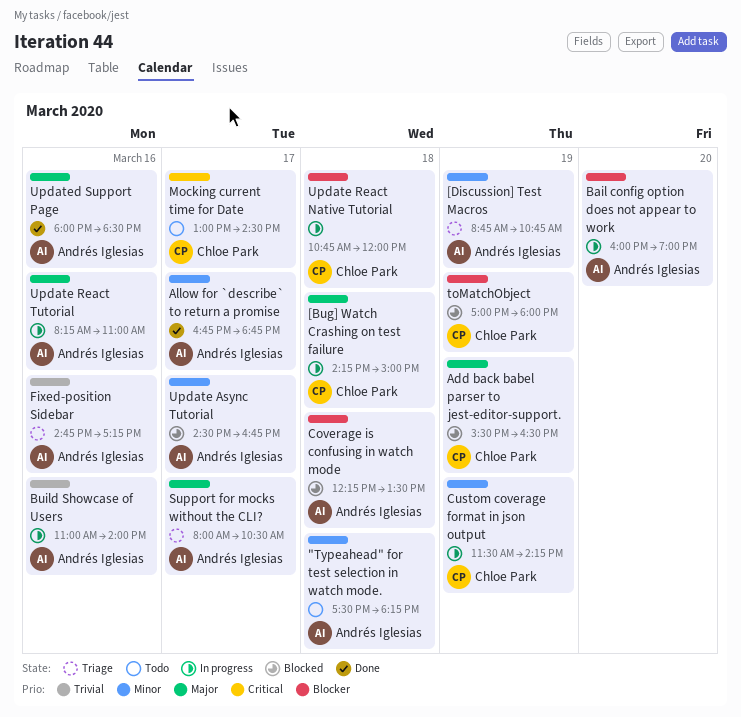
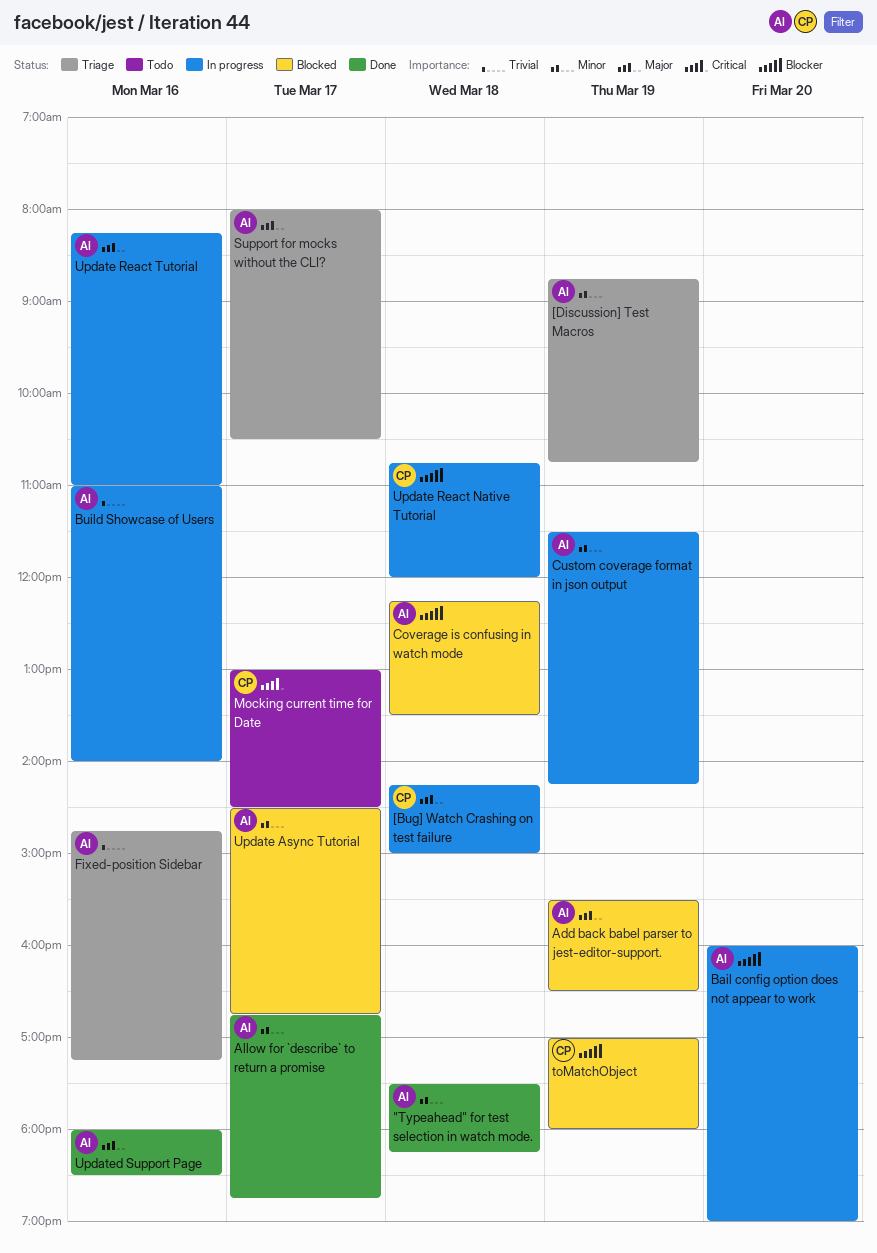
"Typeahead" for test selection in watch mode., status: Todo -> Done
Add back babel parser to jest-editor-support., owner: Chloe Park -> Andrés Iglesias
Custom coverage format in json output, owner: Chloe Park -> Andrés Iglesias

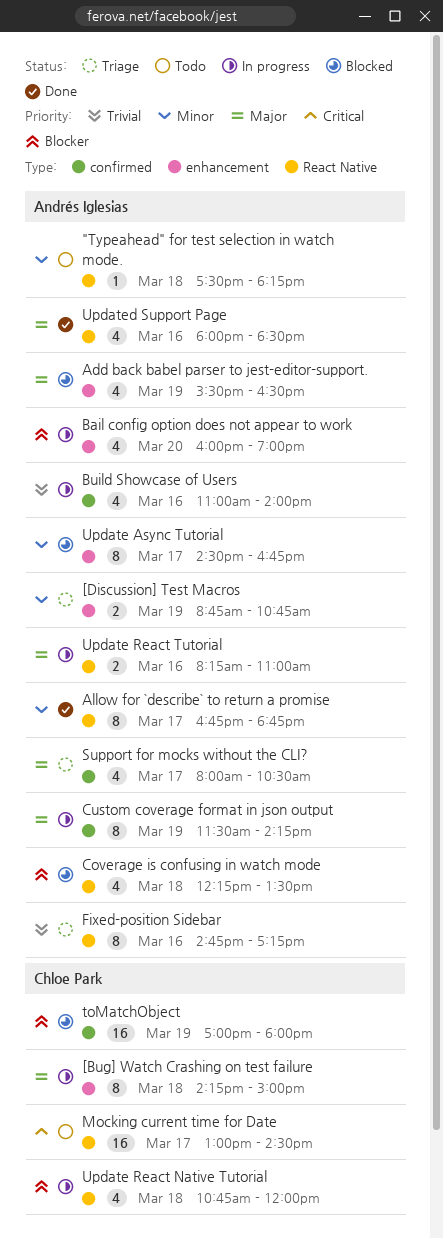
"Typeahead" for test selection in watch mode., status: Done -> Todo
Custom coverage format in json output, priority: Minor -> Major

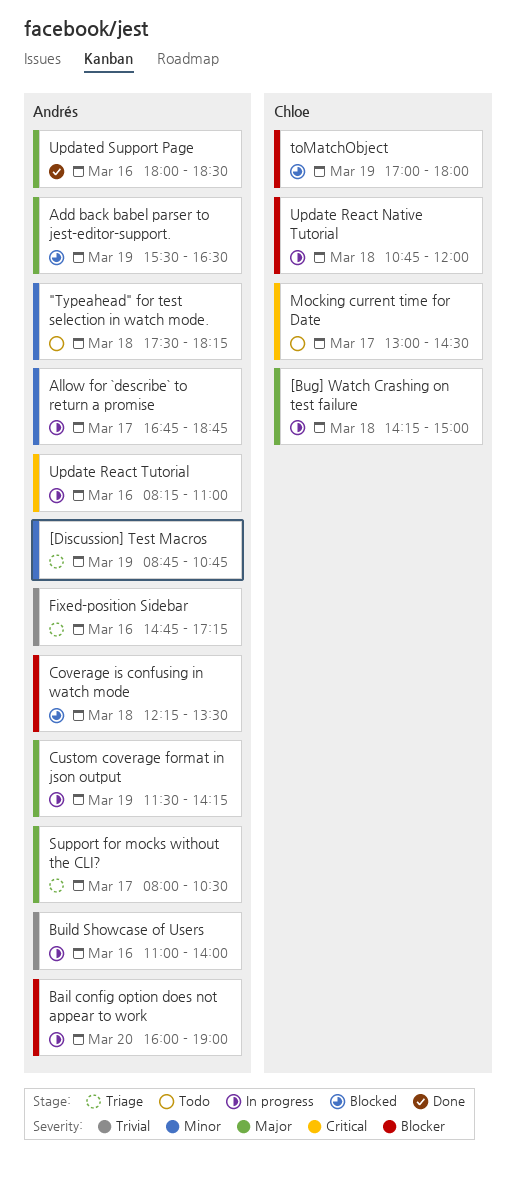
Allow for `describe` to return a promise, status: Done -> In progress
Update Async Tutorial: present -> none
Update React Tutorial, priority: Major -> Critical

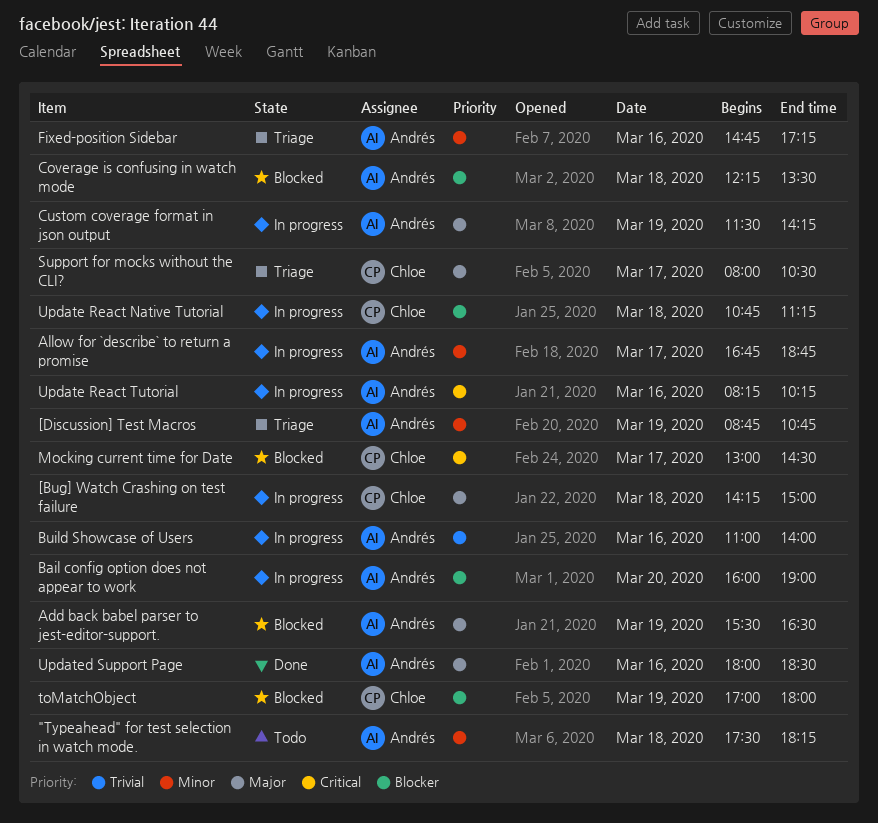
Fixed-position Sidebar, priority: Trivial -> Minor
Mocking current time for Date, status: Todo -> Blocked
Support for mocks without the CLI?, owner: Andrés -> Chloe
Update React Native Tutorial, ends: 12:00 -> 11:15
Update React Tutorial, ends: 11:00 -> 10:15

